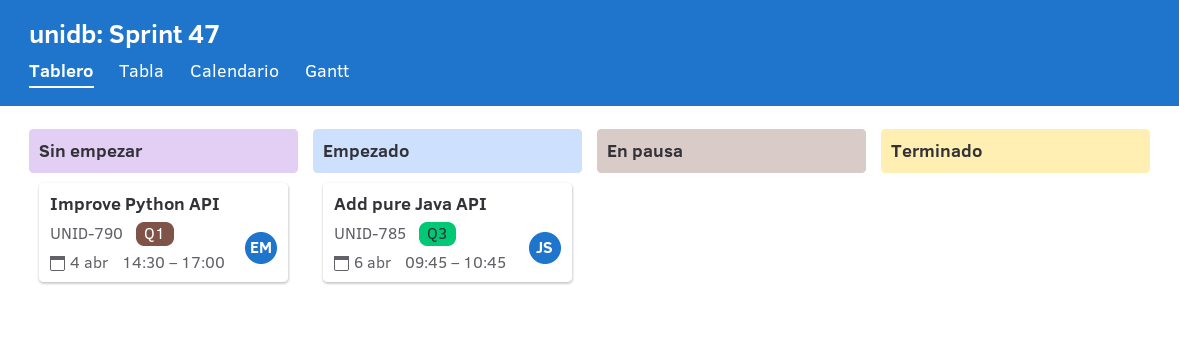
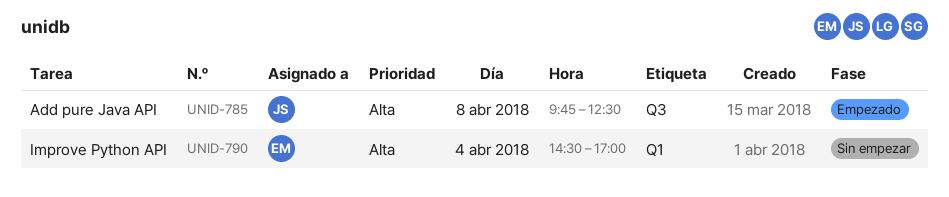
UNID-785, day: Apr 6 -> Apr 8
UNID-785, ends: 10:45 -> 12:30

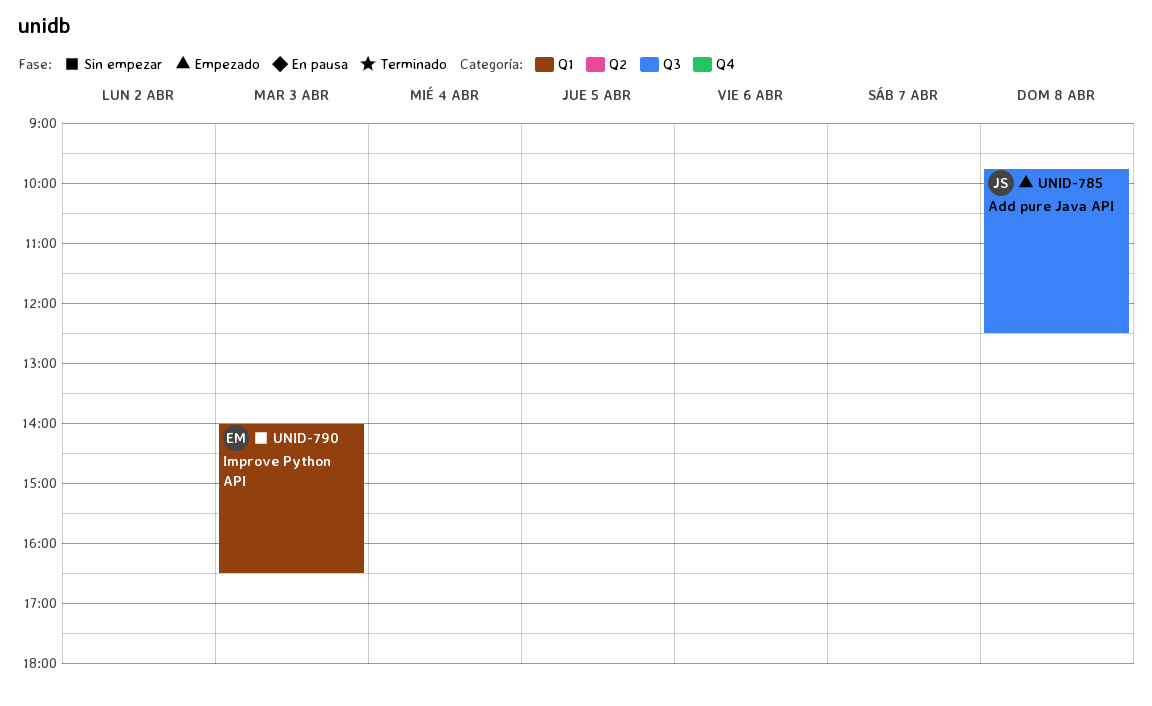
UNID-790, day: Apr 4 -> Apr 3
UNID-790, begins: 14:30 -> 14:00
UNID-790, ends: 17:00 -> 16:30

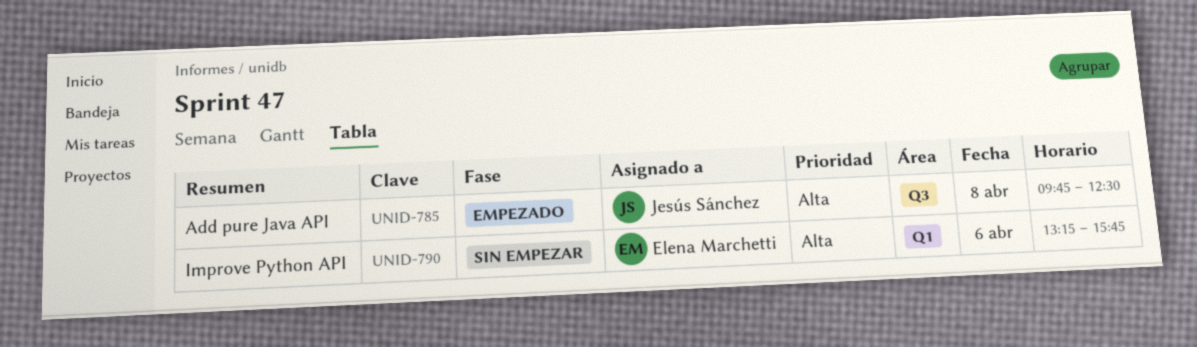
UNID-790, day: Apr 3 -> Apr 6
UNID-790, begins: 14:00 -> 13:15
UNID-790, ends: 16:30 -> 15:45

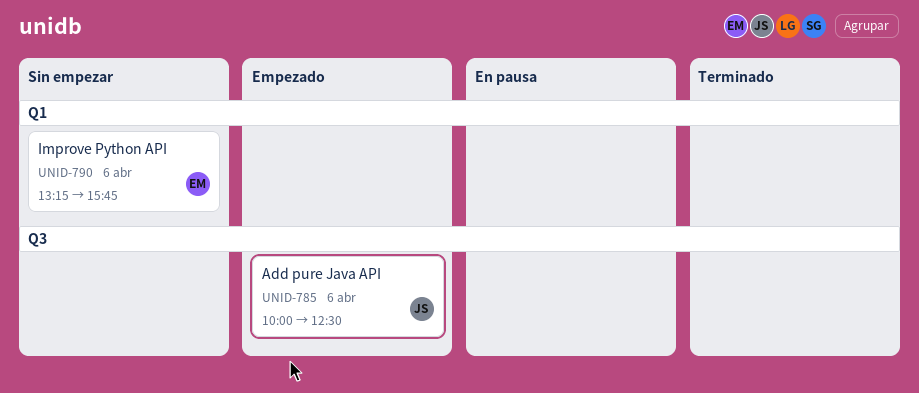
UNID-785, day: Apr 8 -> Apr 6
UNID-785, begins: 09:45 -> 10:00

